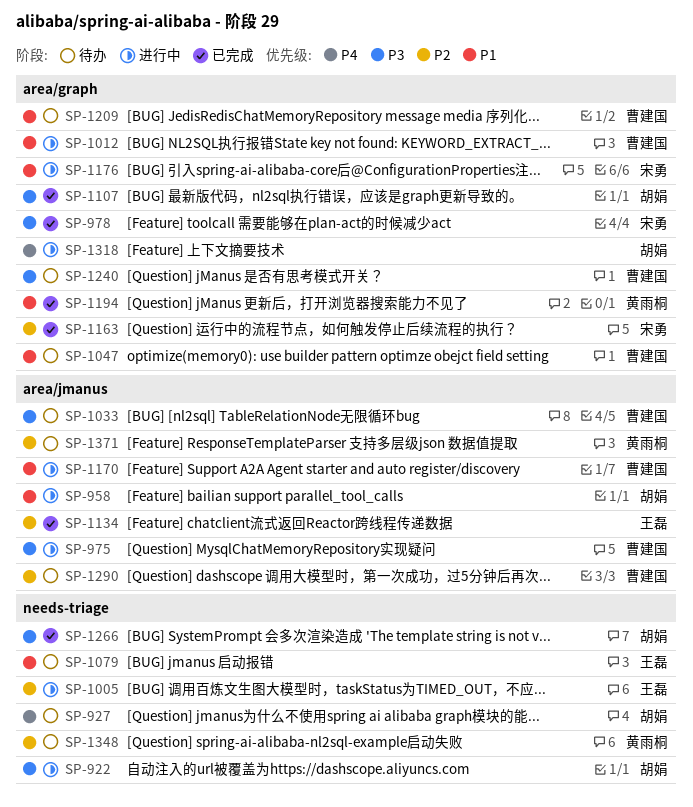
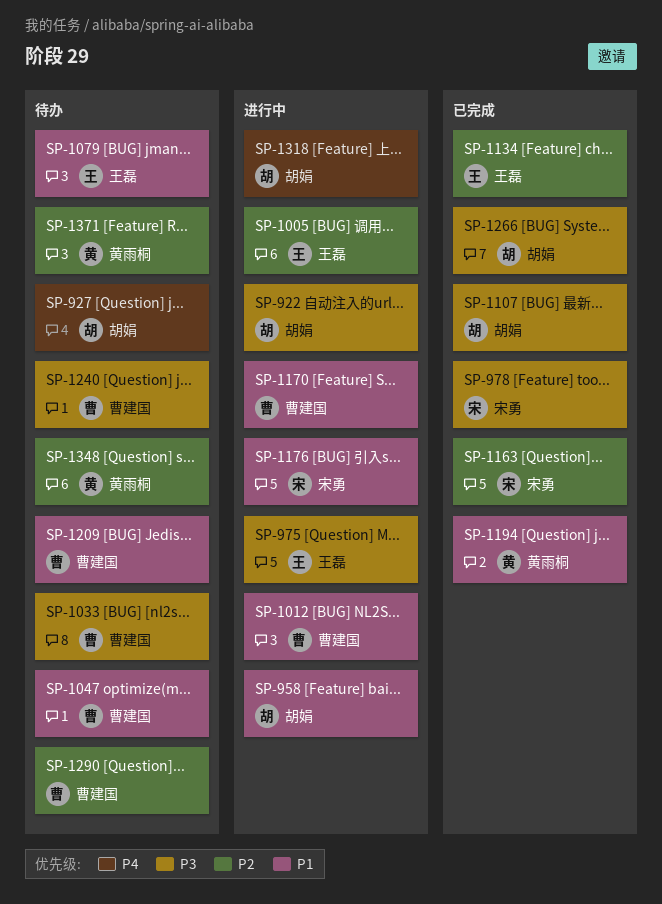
SP-975, owner: 曹建国 -> 王磊

